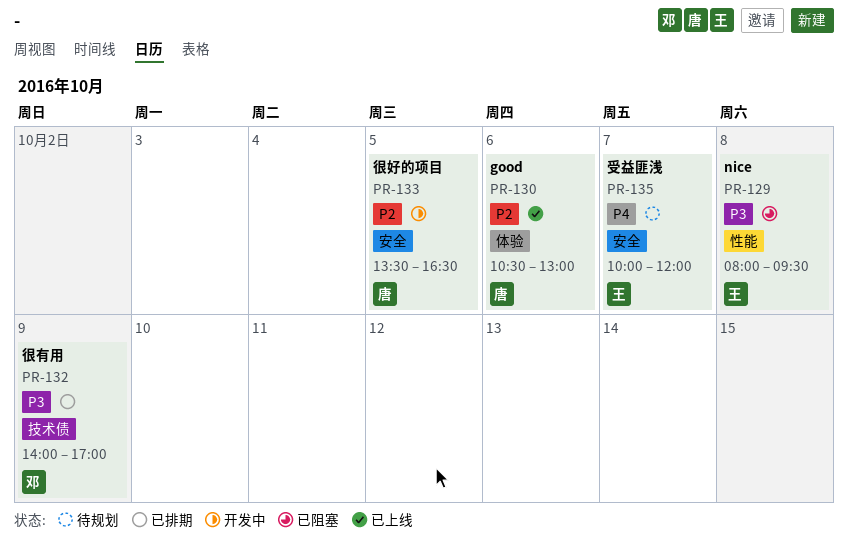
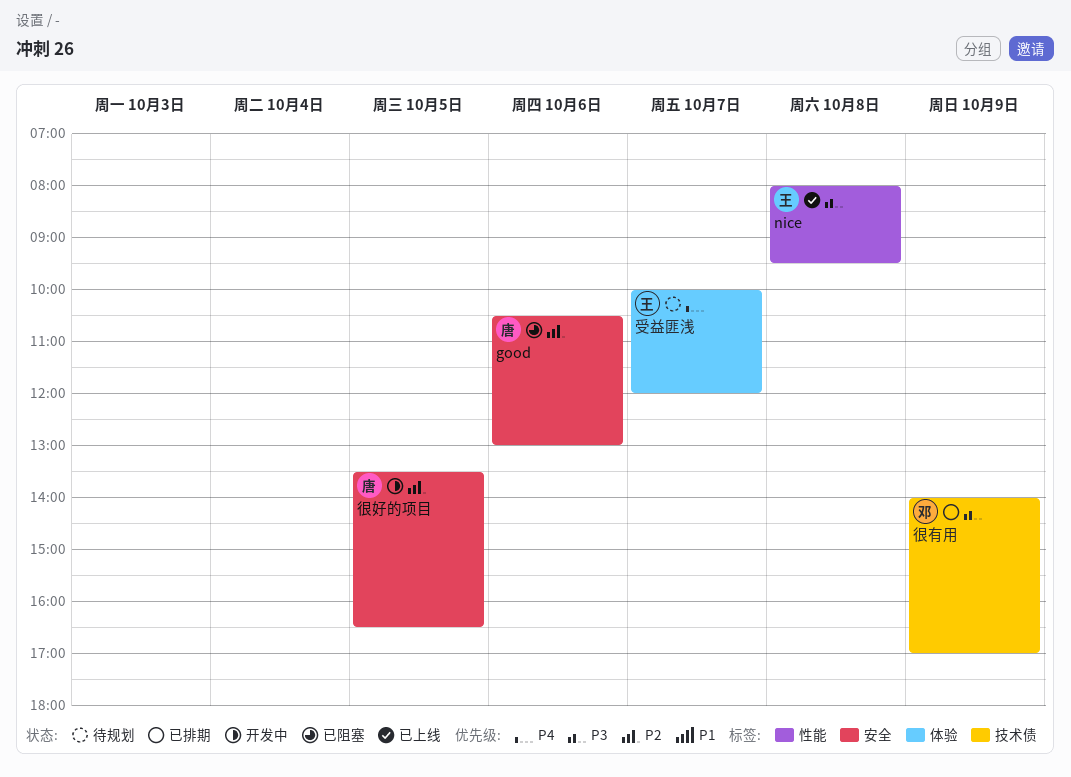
good, status: 已上线 -> 已阻塞
good, label: 体验 -> 安全
nice, status: 已阻塞 -> 已上线
受益匪浅, label: 安全 -> 体验

